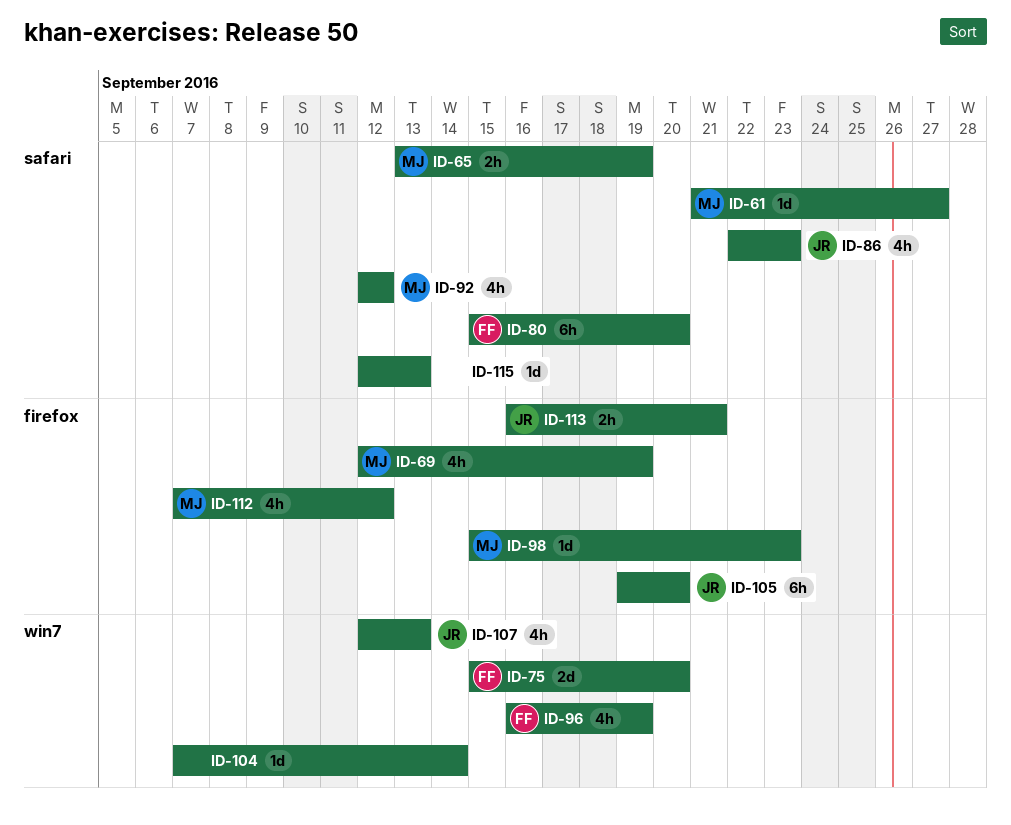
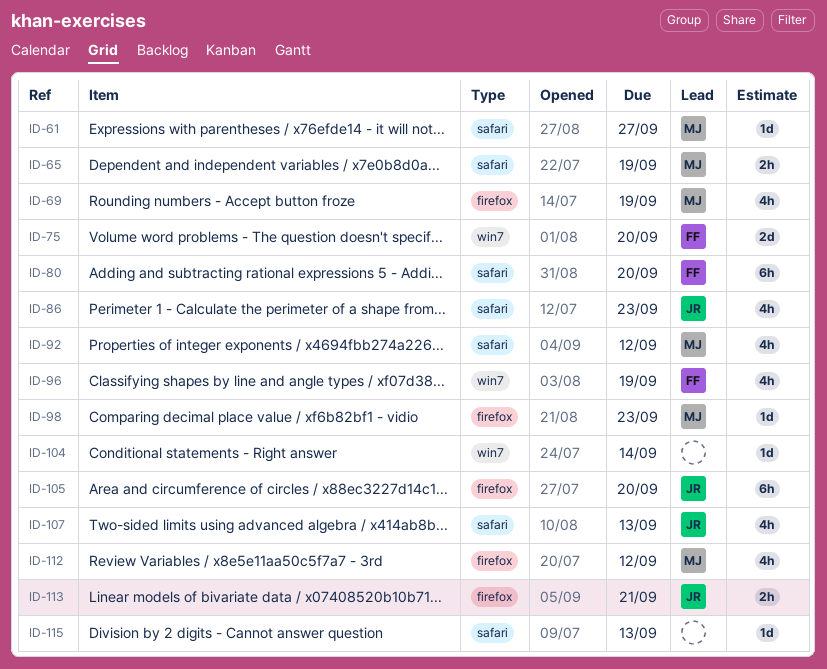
ID-107, label: win7 -> safari

